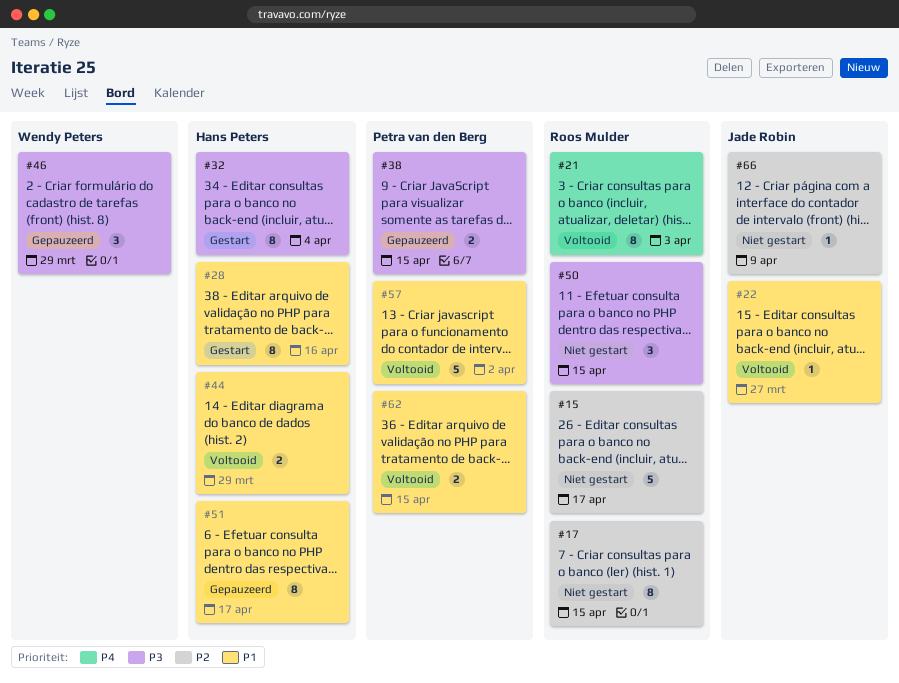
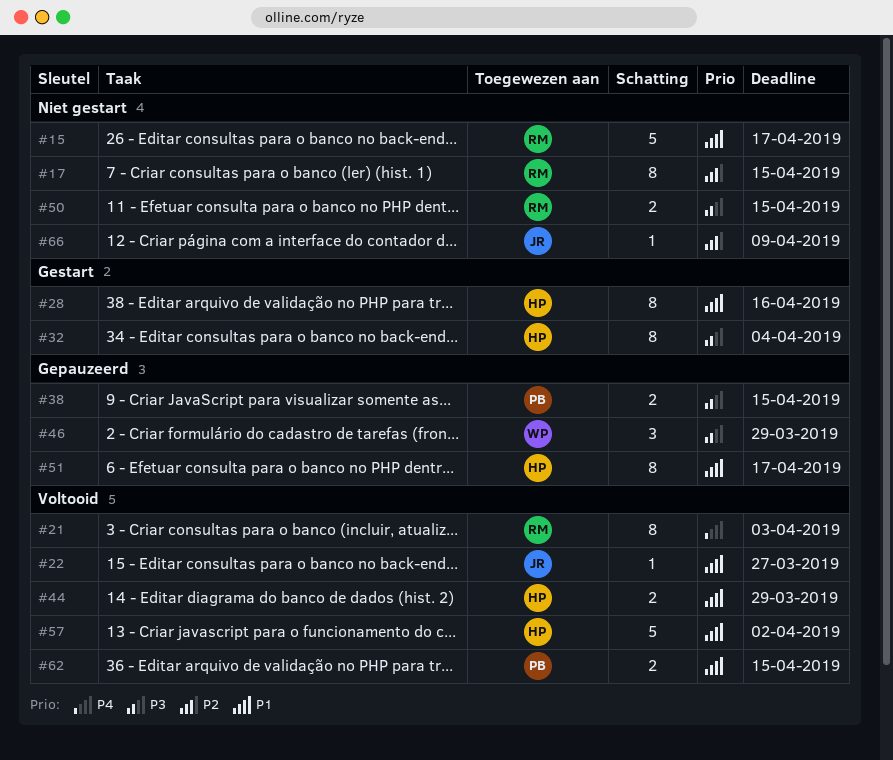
#15, priority: P2 -> P1
#50, estimate: 3 -> 2
#57, owner: Petra van den Berg -> Hans Peters

